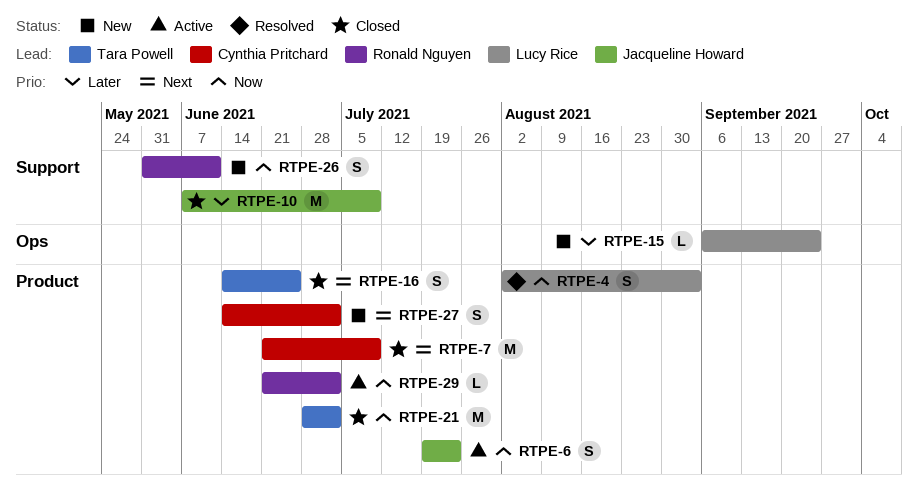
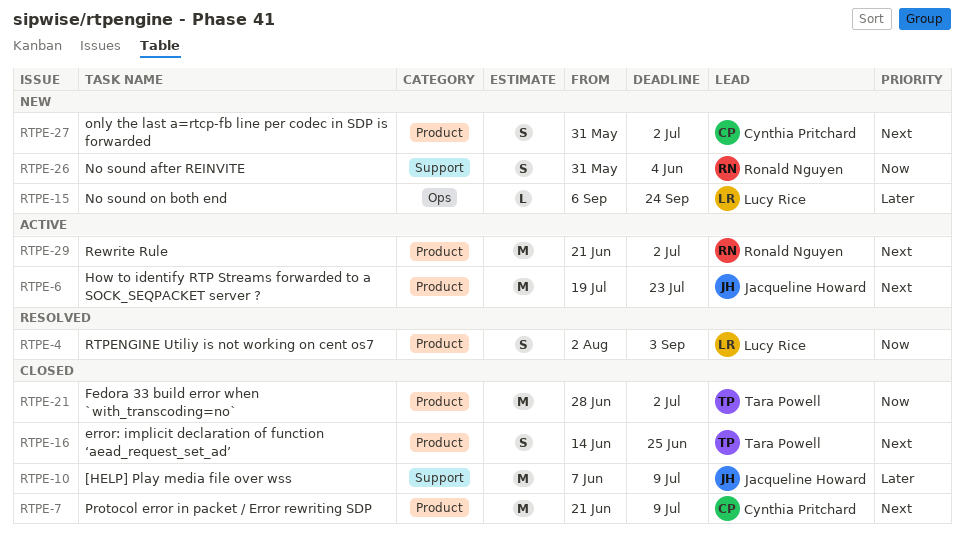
RTPE-6, priority: Now -> Next
RTPE-6, estimate: S -> M
RTPE-26, due: Jun 11 -> Jun 4
RTPE-27, start: Jun 14 -> May 31
RTPE-29, priority: Now -> Next
RTPE-29, estimate: L -> M

